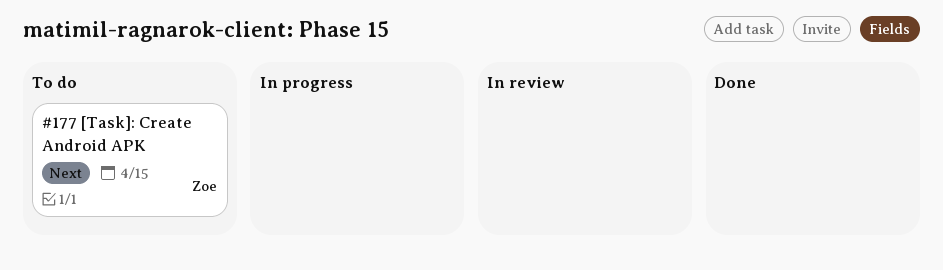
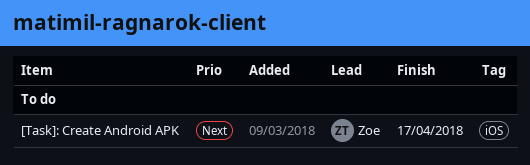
[Task]: Create Android APK, due: Apr 15 -> Apr 17

